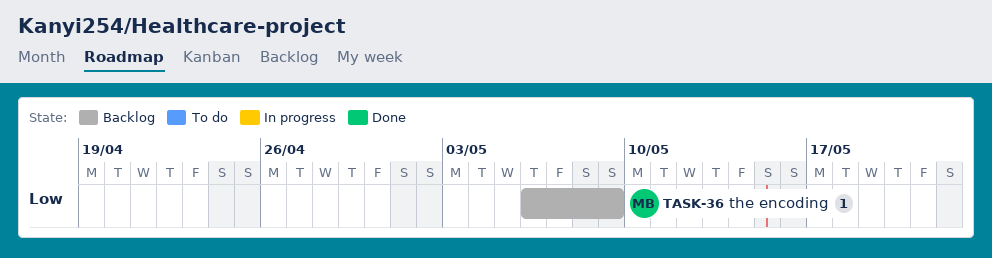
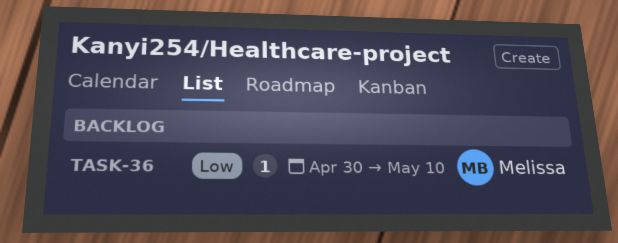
TASK-36, start: May 6 -> Apr 30
TASK-36, due: May 9 -> May 10

